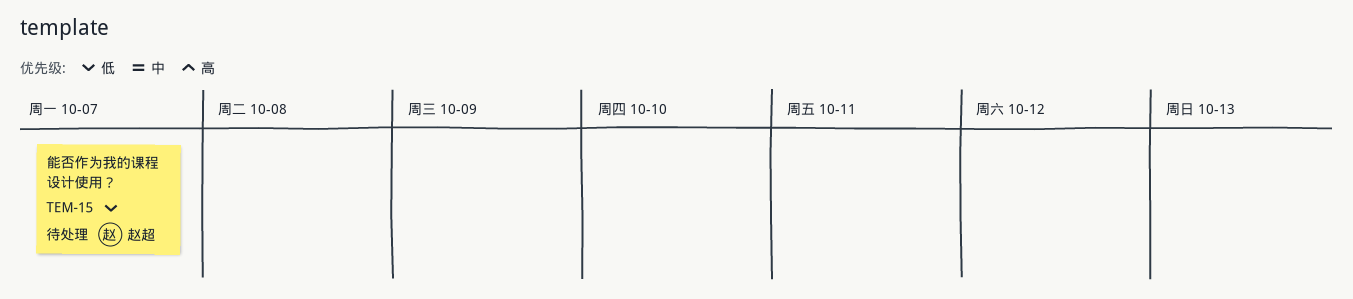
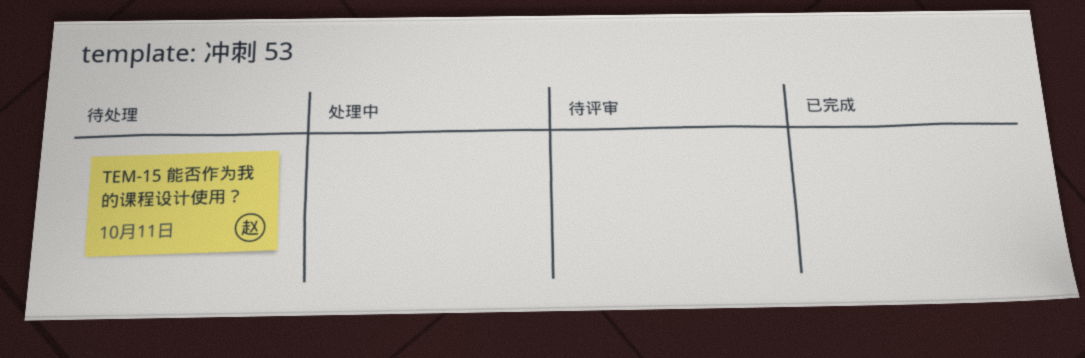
TEM-15, due: Oct 7 -> Oct 11

